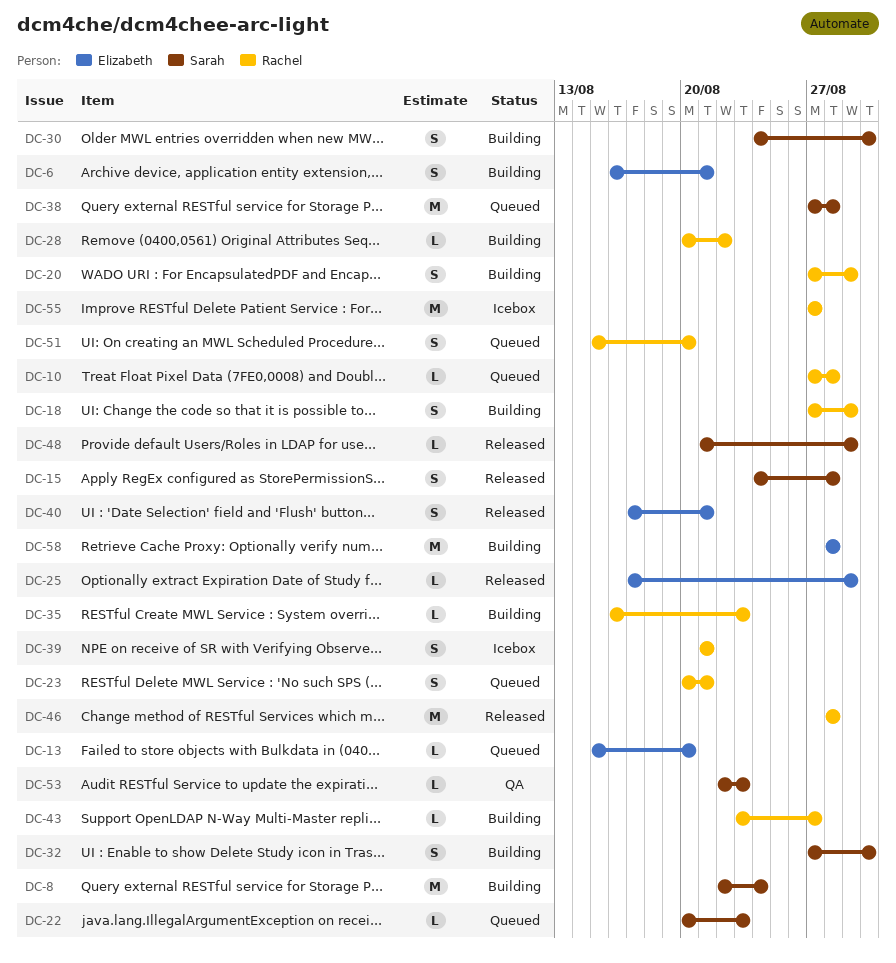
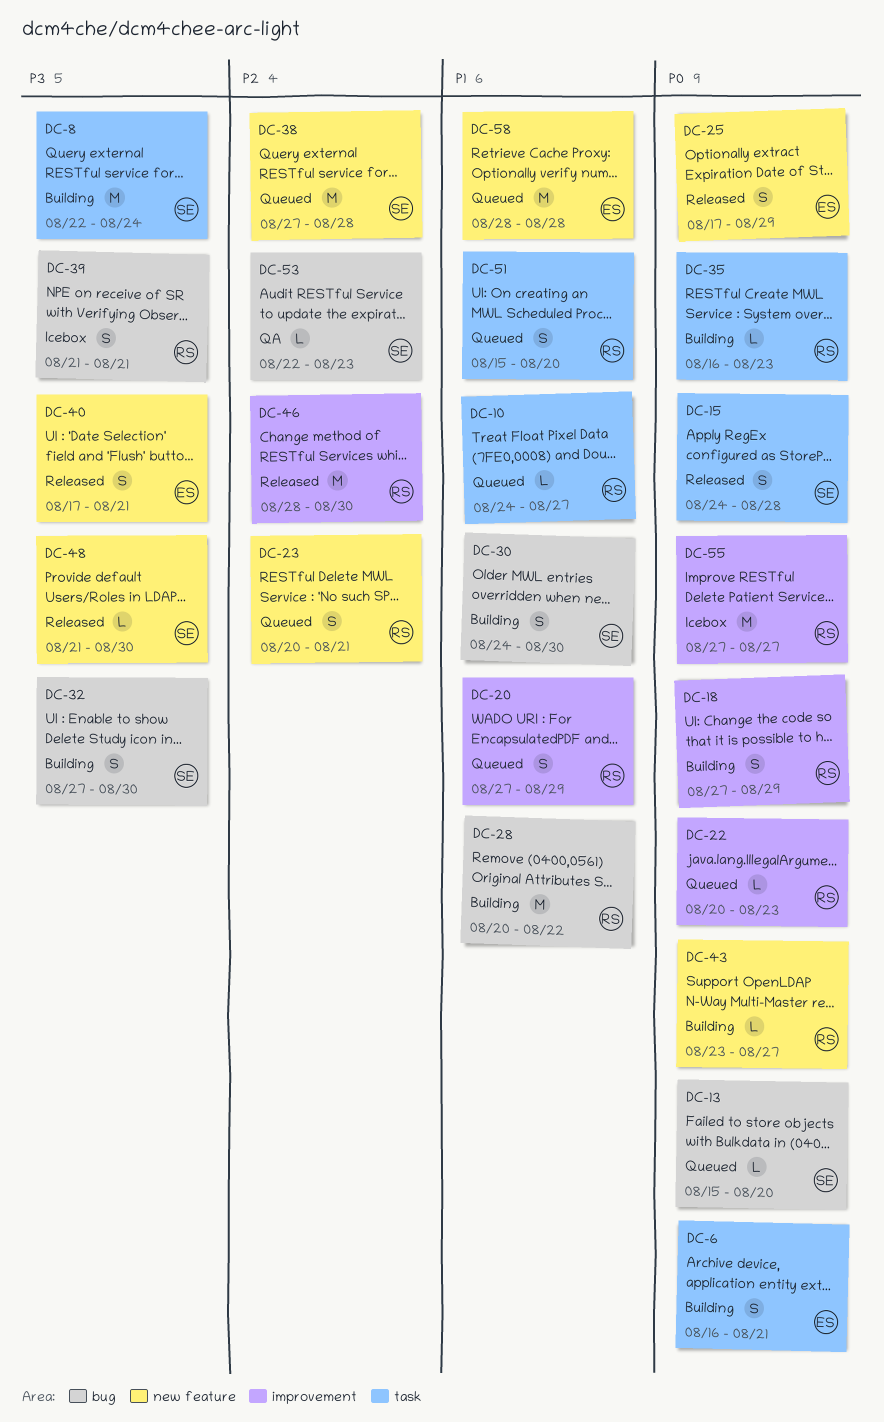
DC-10, start: Aug 27 -> Aug 24
DC-10, due: Aug 28 -> Aug 27
DC-13, owner: Elizabeth -> Sarah
DC-20, status: Building -> Queued
DC-22, owner: Sarah -> Rachel
DC-25, estimate: L -> S
DC-28, estimate: L -> M
DC-46, due: Aug 28 -> Aug 30
DC-48, due: Aug 29 -> Aug 30
DC-58, status: Building -> Queued

